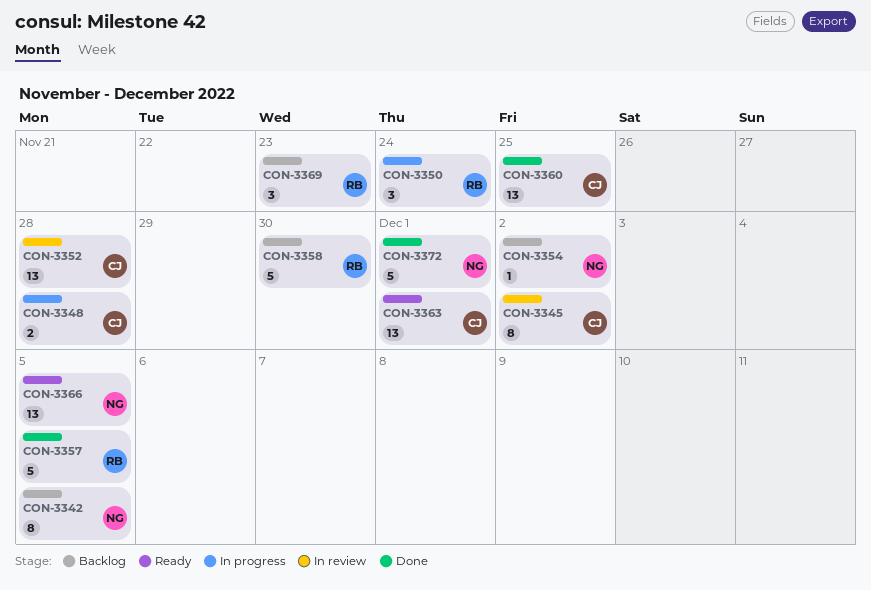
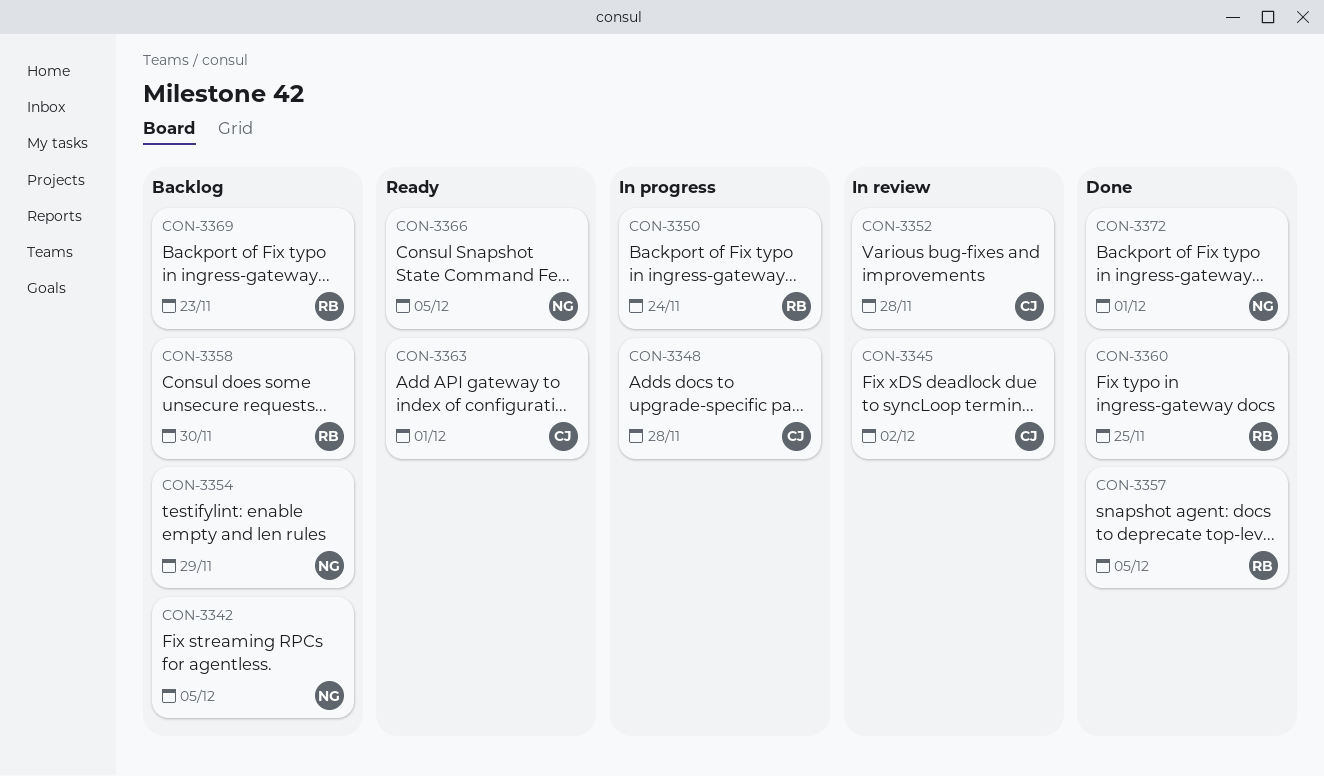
CON-3354, due: Dec 2 -> Nov 29
CON-3360, owner: CJ -> RB

